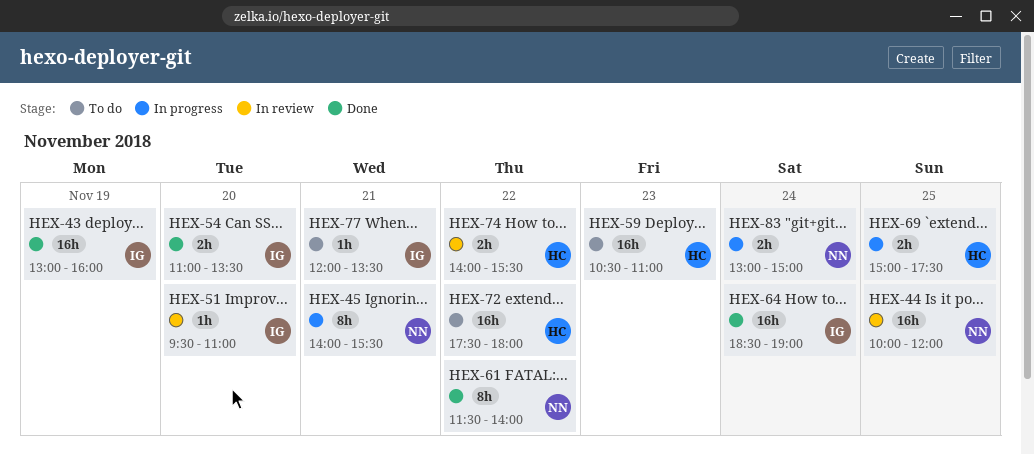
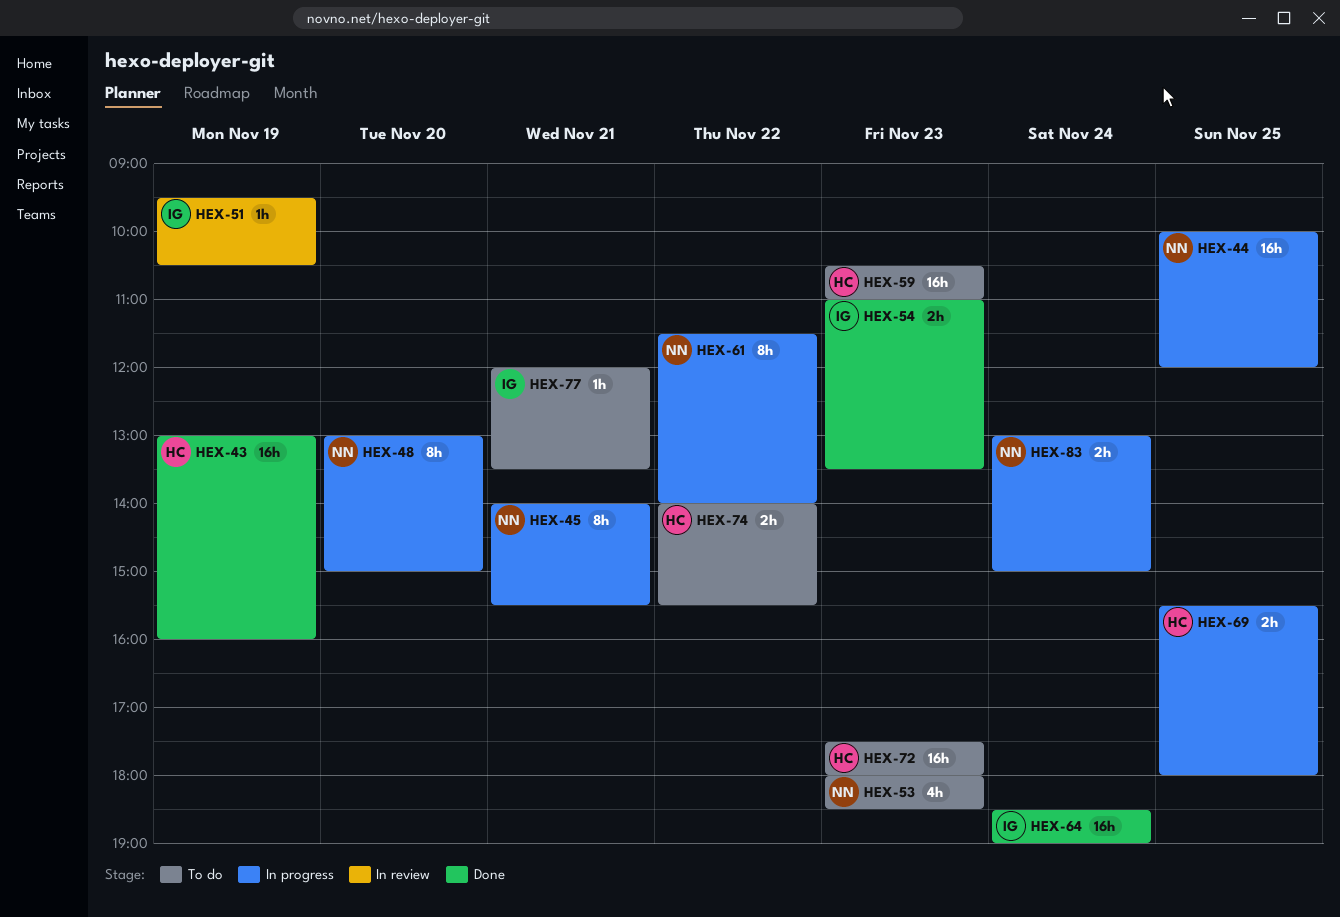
HEX-43, owner: IG -> HC
HEX-44, status: In review -> In progress
HEX-48: none -> present
HEX-51, day: Nov 20 -> Nov 19
HEX-51, ends: 11:00 -> 10:30
HEX-53: none -> present
HEX-54, day: Nov 20 -> Nov 23
HEX-61, status: Done -> In progress
HEX-69, begins: 15:00 -> 15:30
HEX-69, ends: 17:30 -> 18:00
HEX-72, day: Nov 22 -> Nov 23
HEX-74, status: In review -> To do

